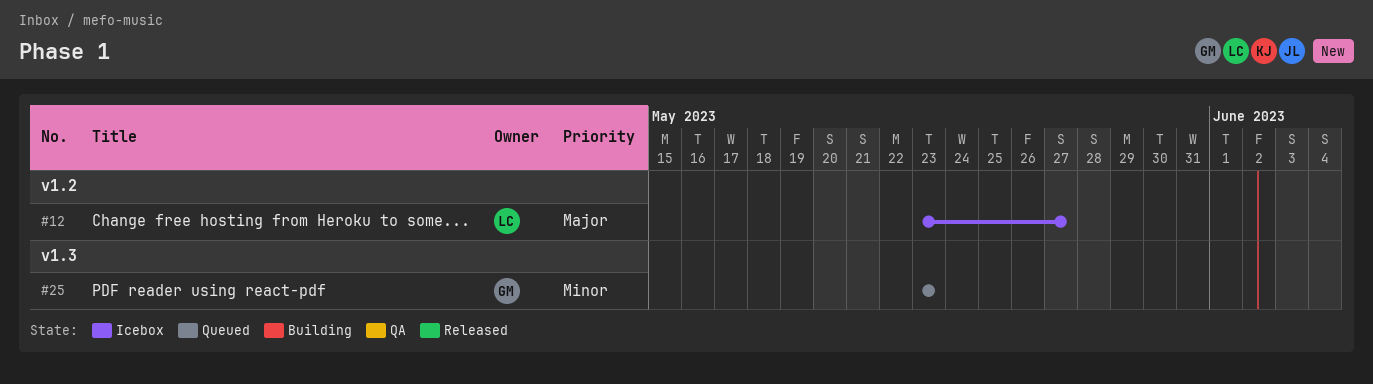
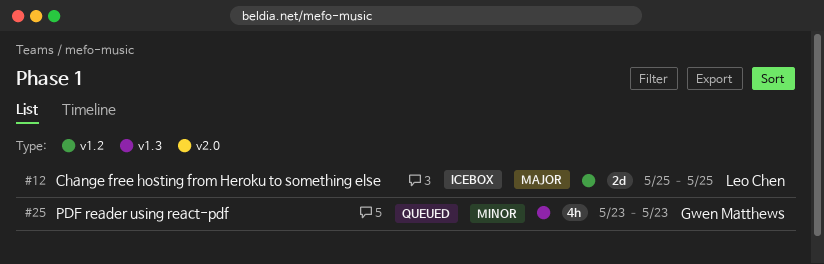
#12, start: May 23 -> May 25
#12, due: May 27 -> May 25

